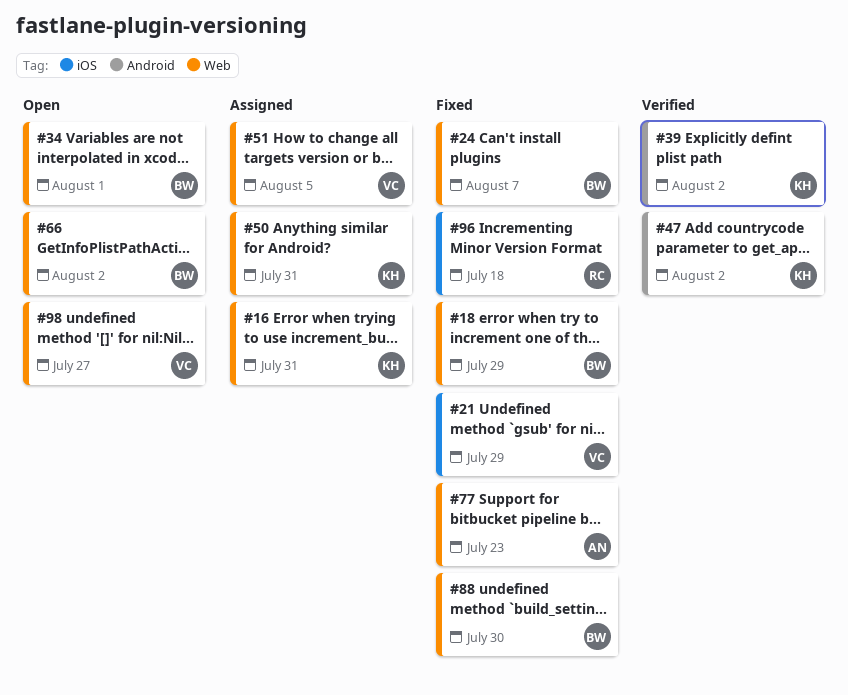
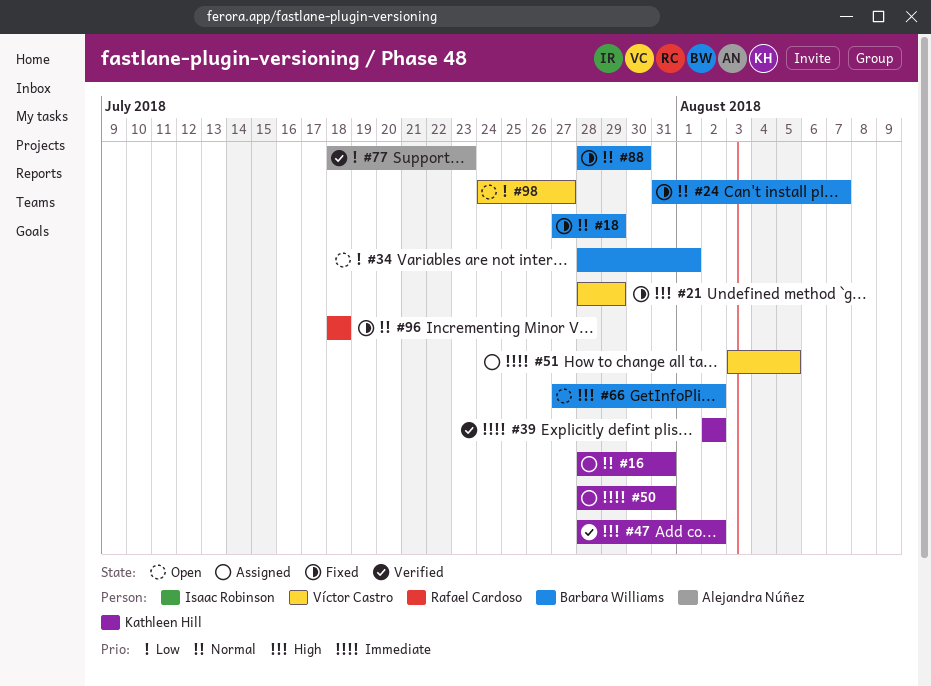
#77, status: Fixed -> Verified

